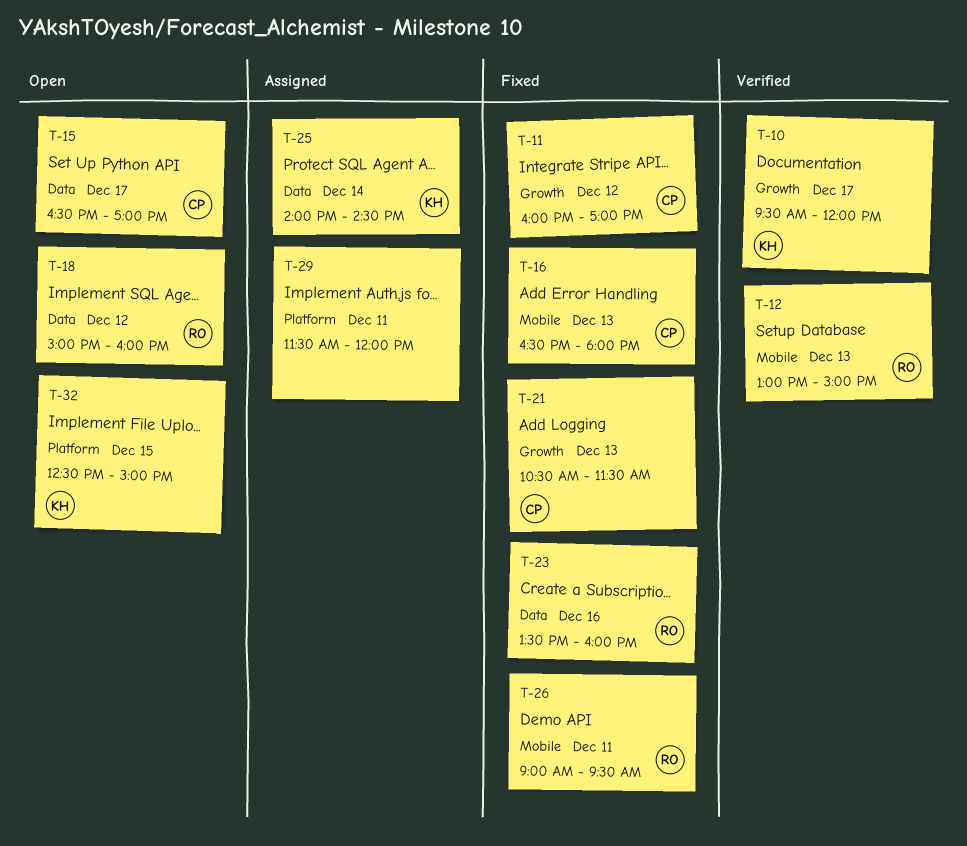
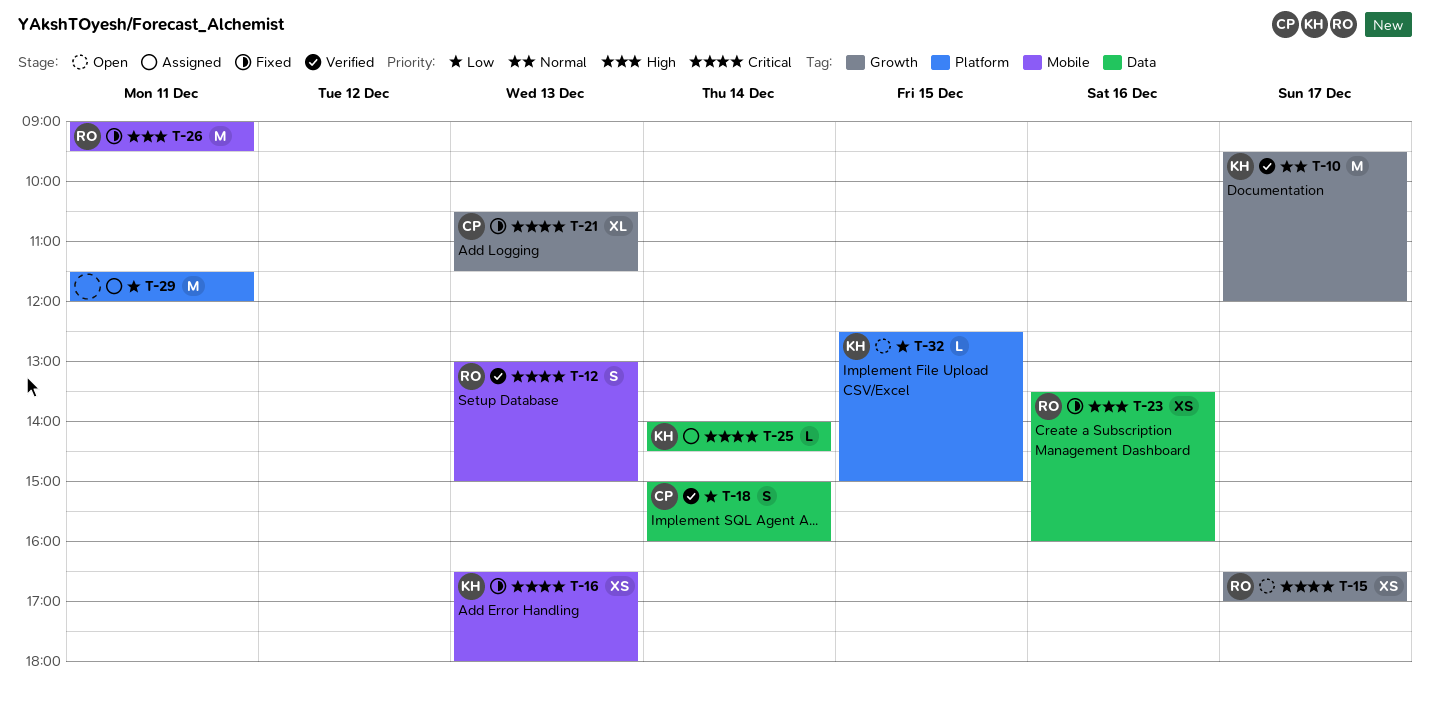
T-11: present -> none
T-15, owner: CP -> RO
T-15, label: Data -> Growth
T-16, owner: CP -> KH
T-18, status: Open -> Verified
T-18, owner: RO -> CP
T-18, day: Dec 12 -> Dec 14

